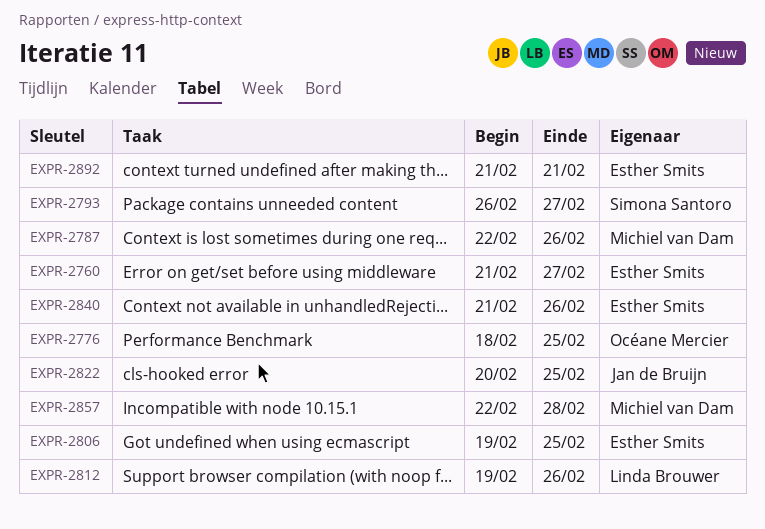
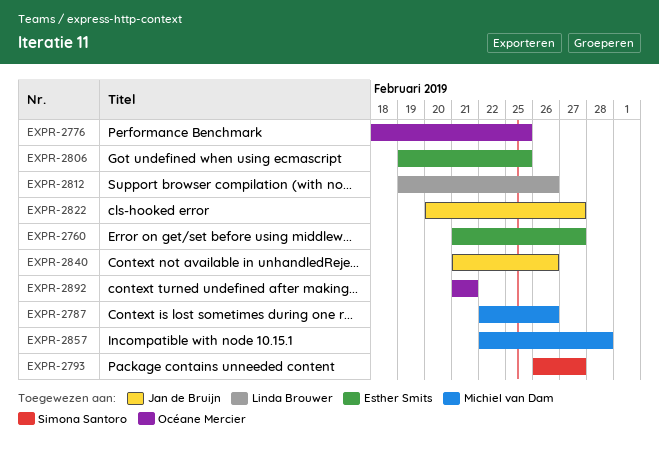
EXPR-2822, due: Feb 25 -> Feb 27
EXPR-2840, owner: Esther Smits -> Jan de Bruijn
EXPR-2892, owner: Esther Smits -> Océane Mercier

